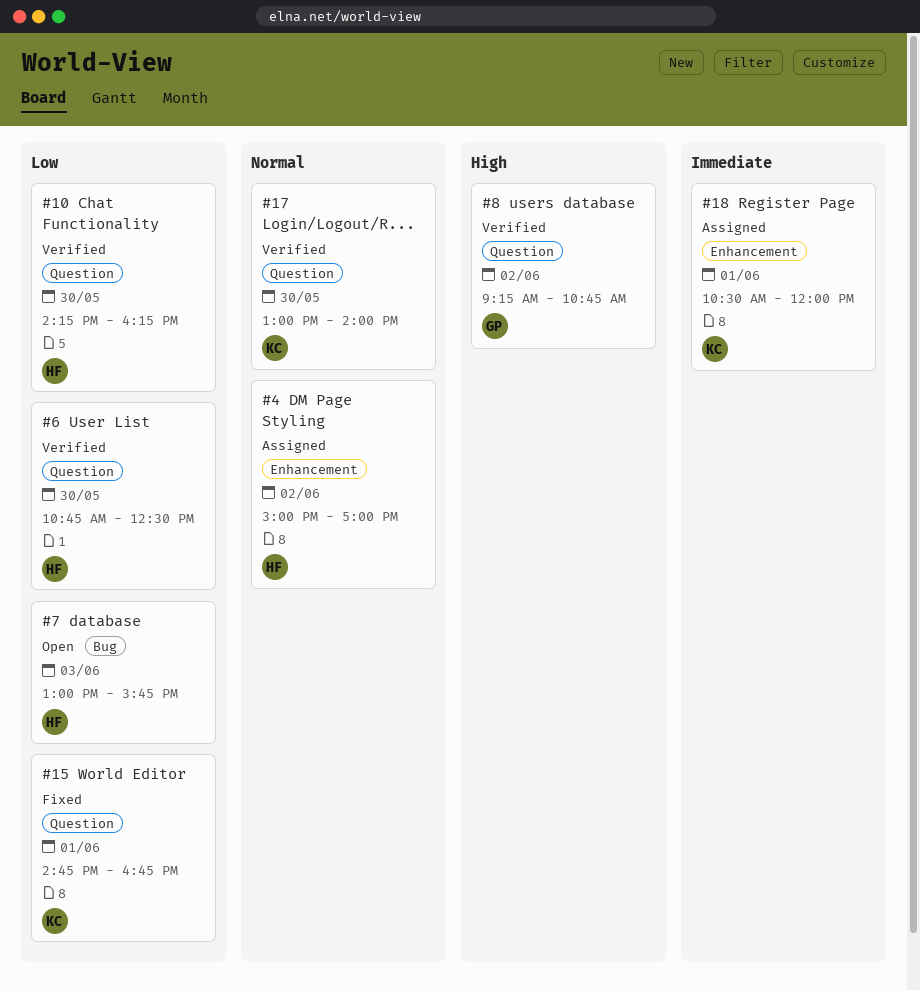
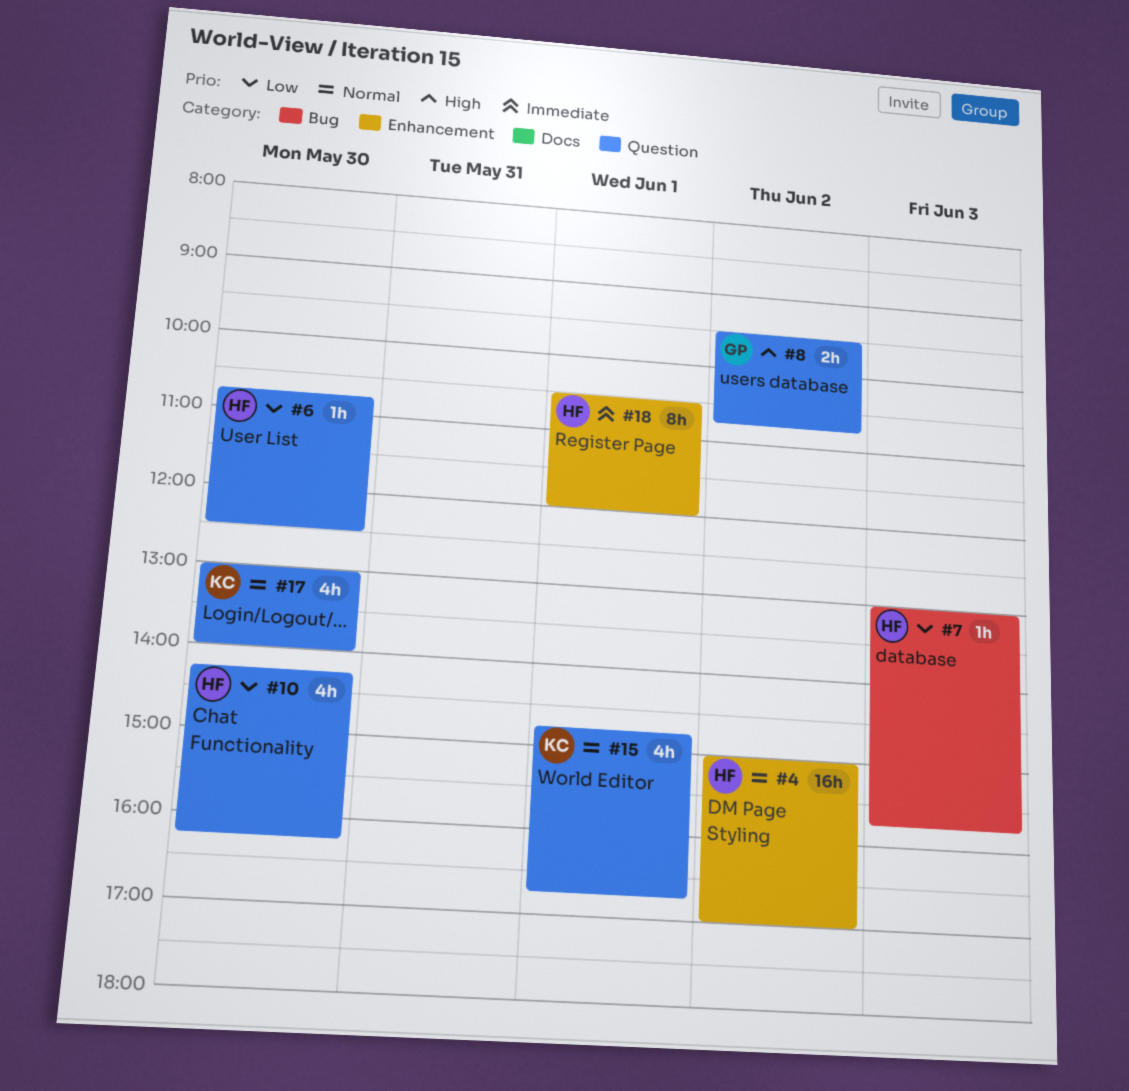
#8, begins: 09:15 -> 09:30
#15, priority: Low -> Normal
#18, owner: KC -> HF

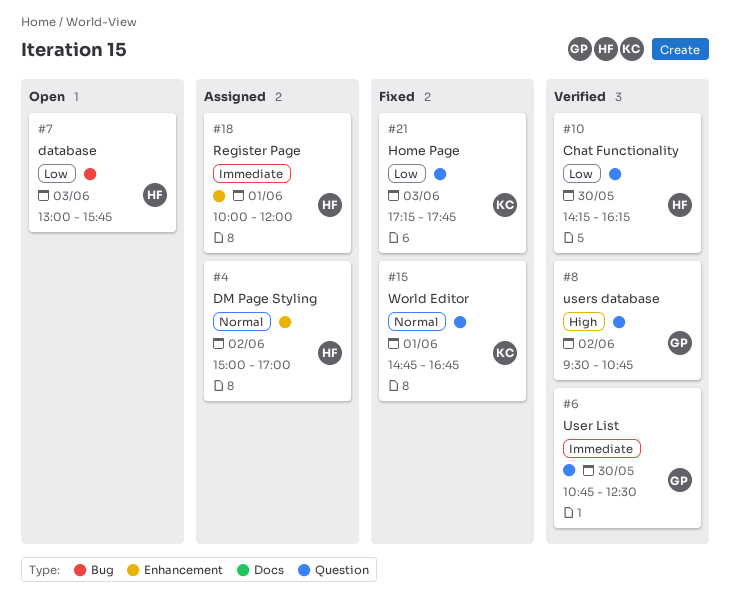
#6, owner: HF -> GP
#6, priority: Low -> Immediate
#17: present -> none
#18, begins: 10:30 -> 10:00
#21: none -> present

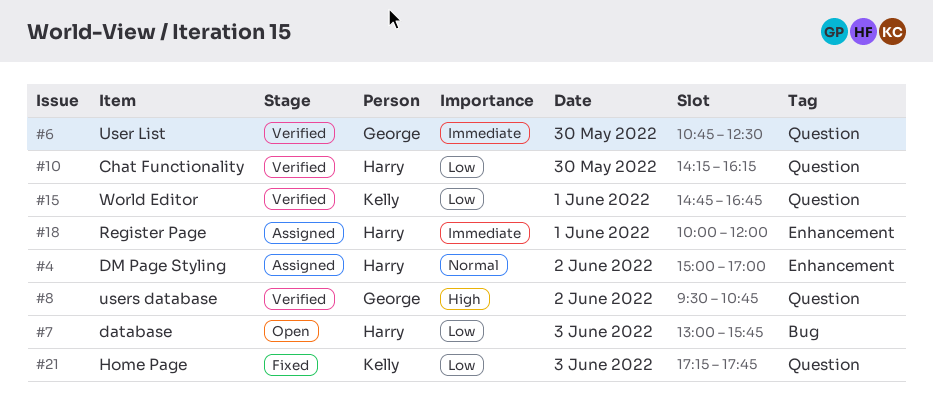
#15, status: Fixed -> Verified
#15, priority: Normal -> Low

